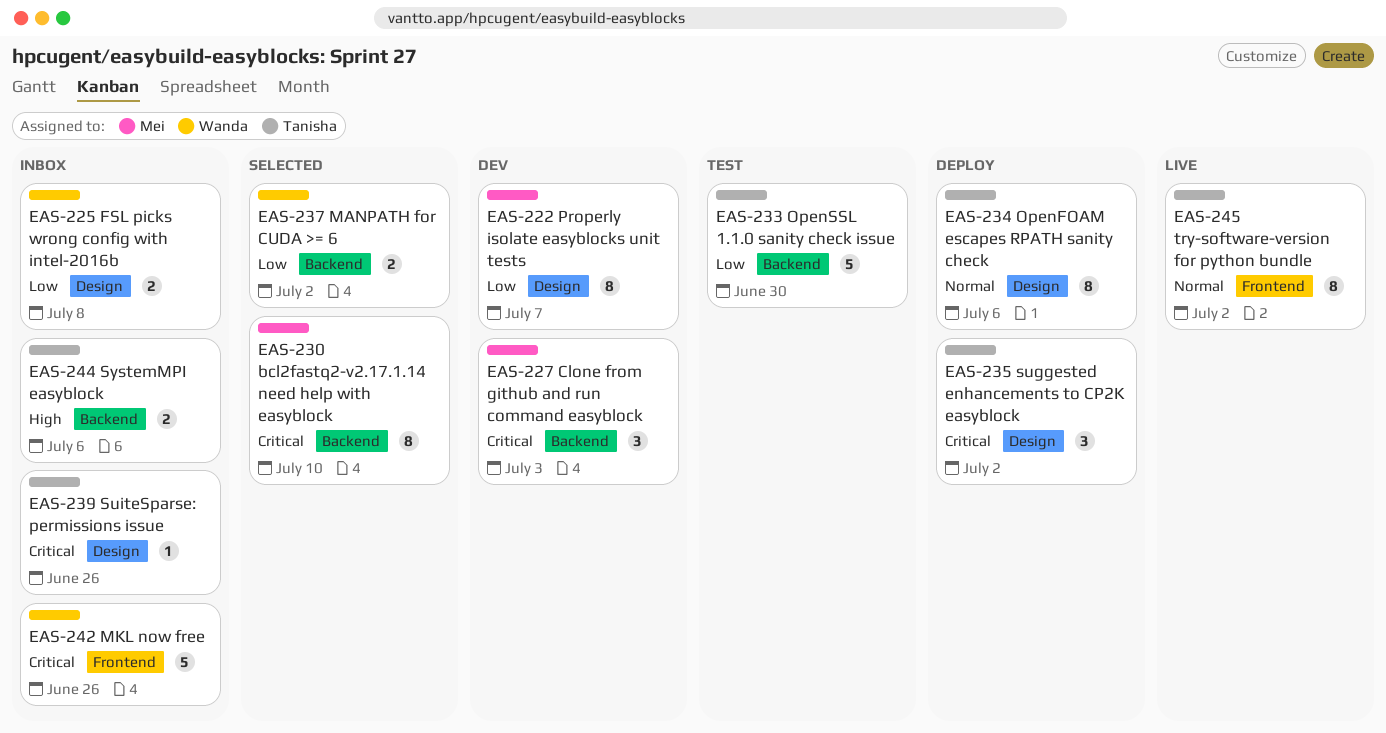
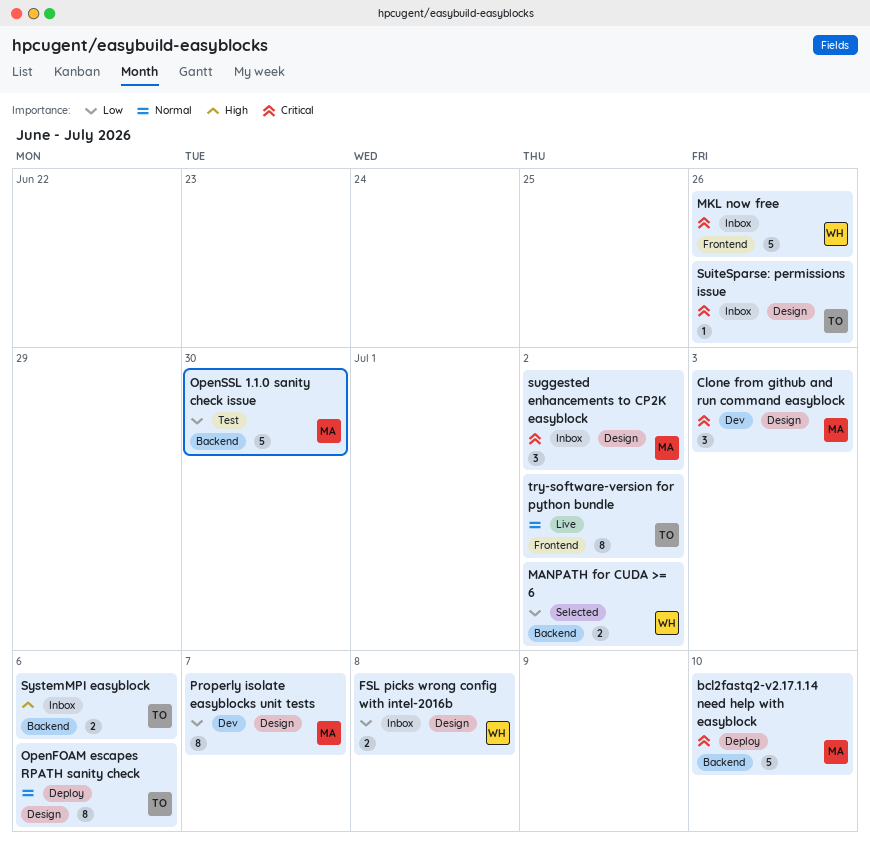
bcl2fastq2-v2.17.1.14 need help with easyblock, status: Selected -> Deploy
bcl2fastq2-v2.17.1.14 need help with easyblock, estimate: 8 -> 5
Clone from github and run command easyblock, label: Backend -> Design
OpenSSL 1.1.0 sanity check issue, owner: Tanisha -> Mei
suggested enhancements to CP2K easyblock, status: Deploy -> Inbox
suggested enhancements to CP2K easyblock, owner: Tanisha -> Mei

